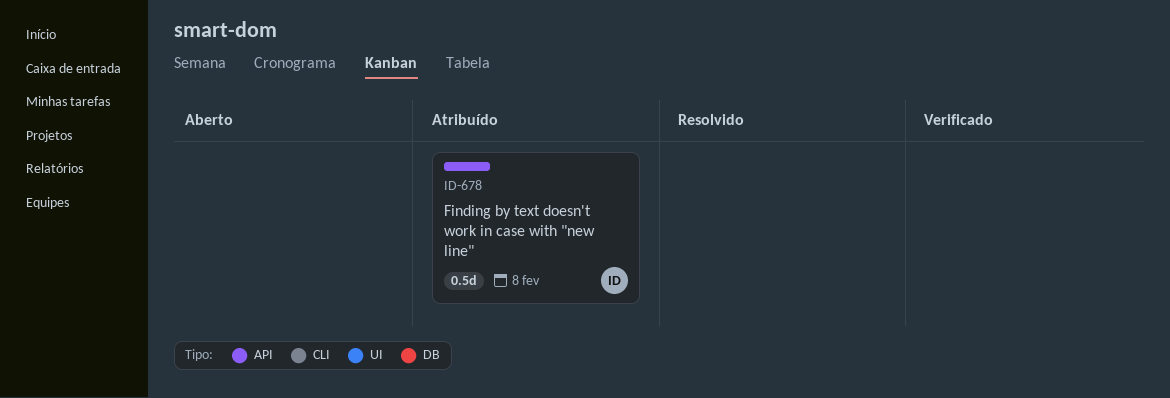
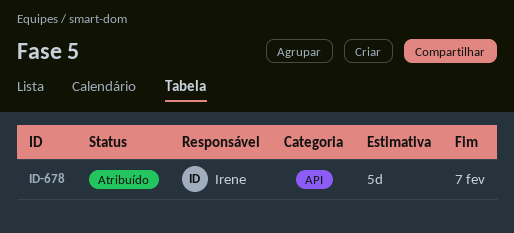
ID-678, estimate: 0.5d -> 5d
ID-678, due: Feb 8 -> Feb 7

